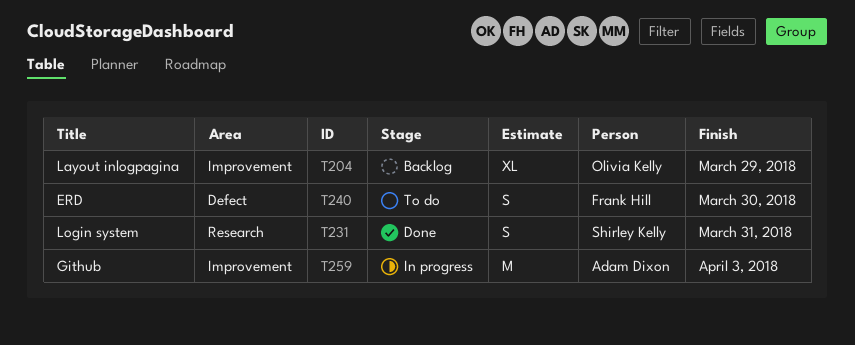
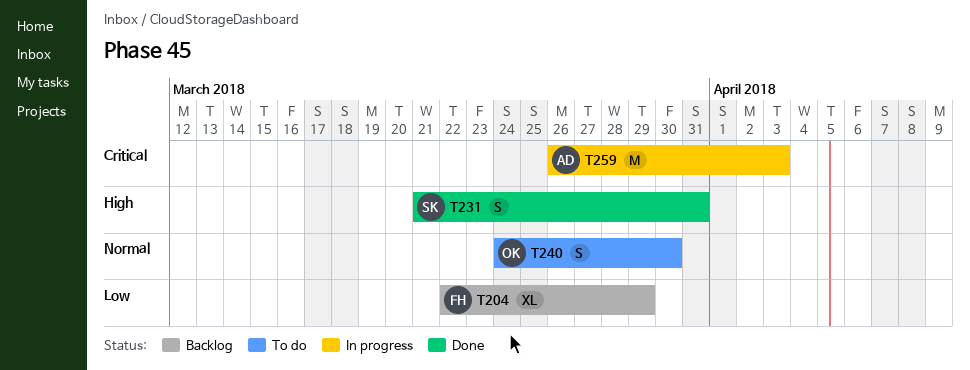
T204, owner: Olivia Kelly -> Frank Hill
T240, owner: Frank Hill -> Olivia Kelly

